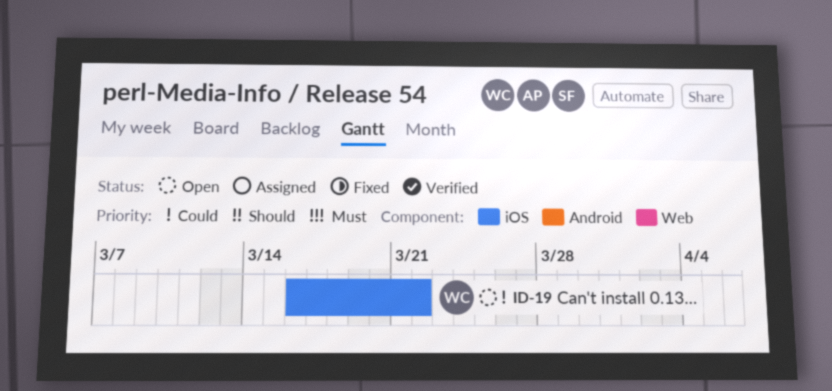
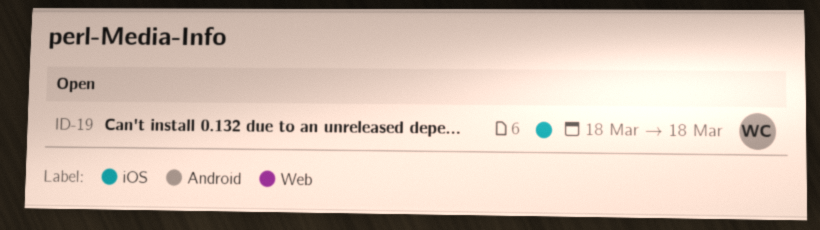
ID-19, start: Mar 16 -> Mar 18
ID-19, due: Mar 22 -> Mar 18

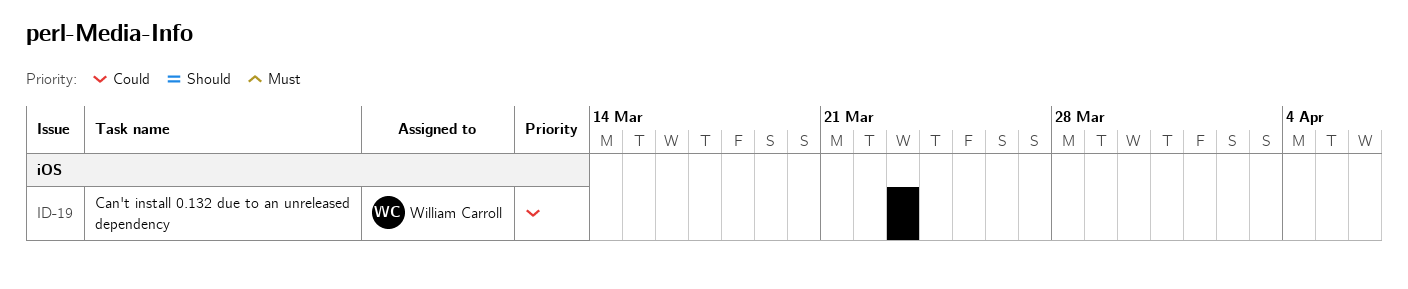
ID-19, start: Mar 18 -> Mar 23
ID-19, due: Mar 18 -> Mar 23

